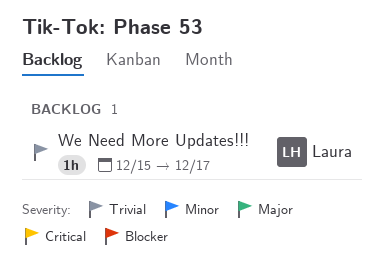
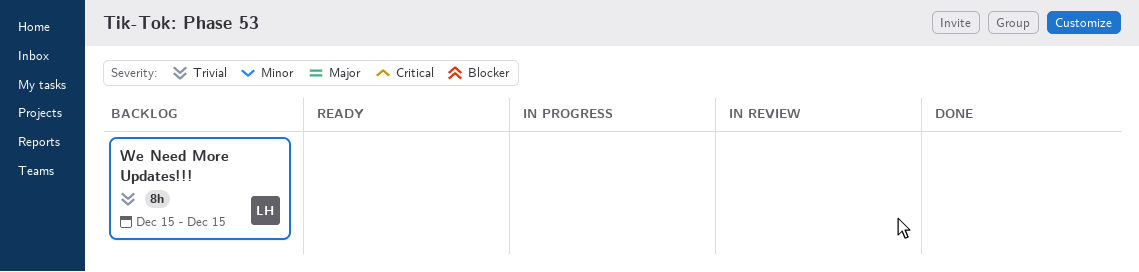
We Need More Updates!!!, estimate: 1h -> 8h
We Need More Updates!!!, due: Dec 17 -> Dec 15

